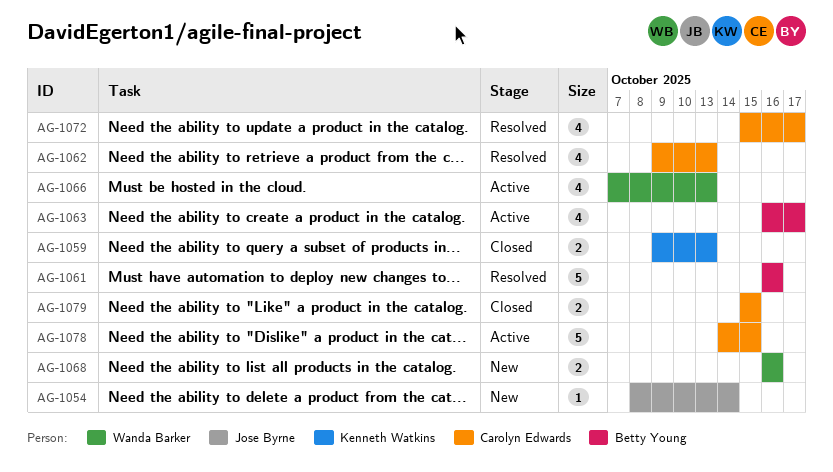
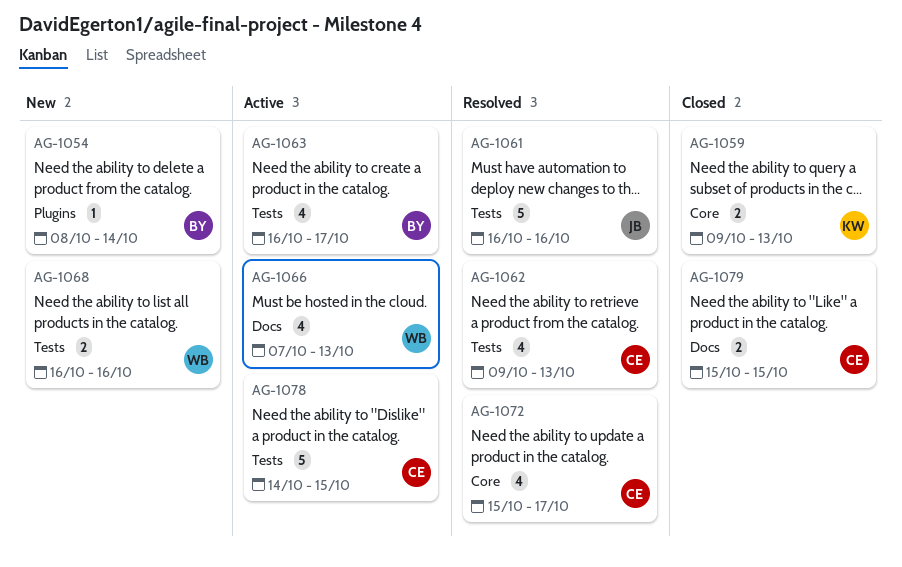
AG-1054, owner: Jose Byrne -> Betty Young
AG-1061, owner: Betty Young -> Jose Byrne

